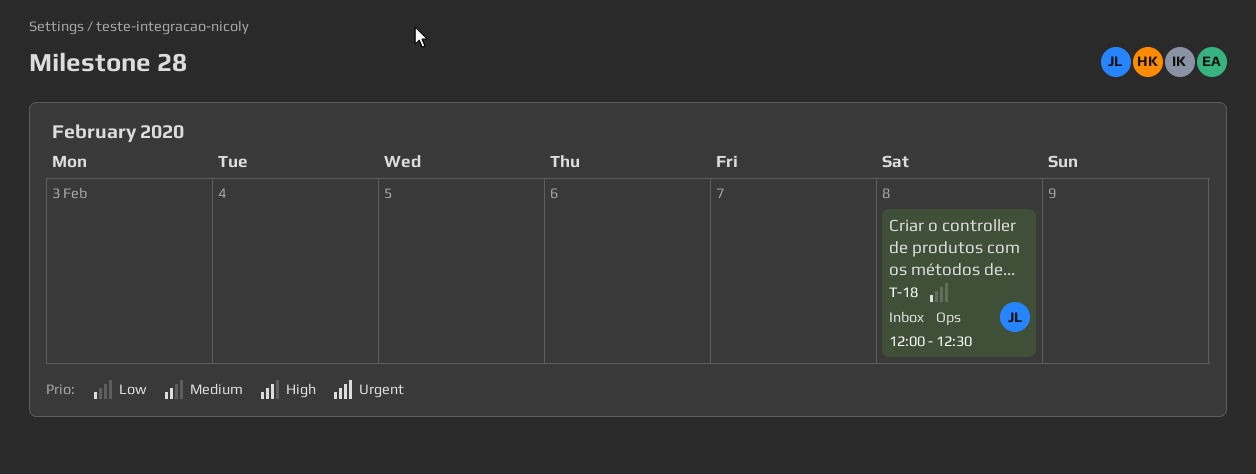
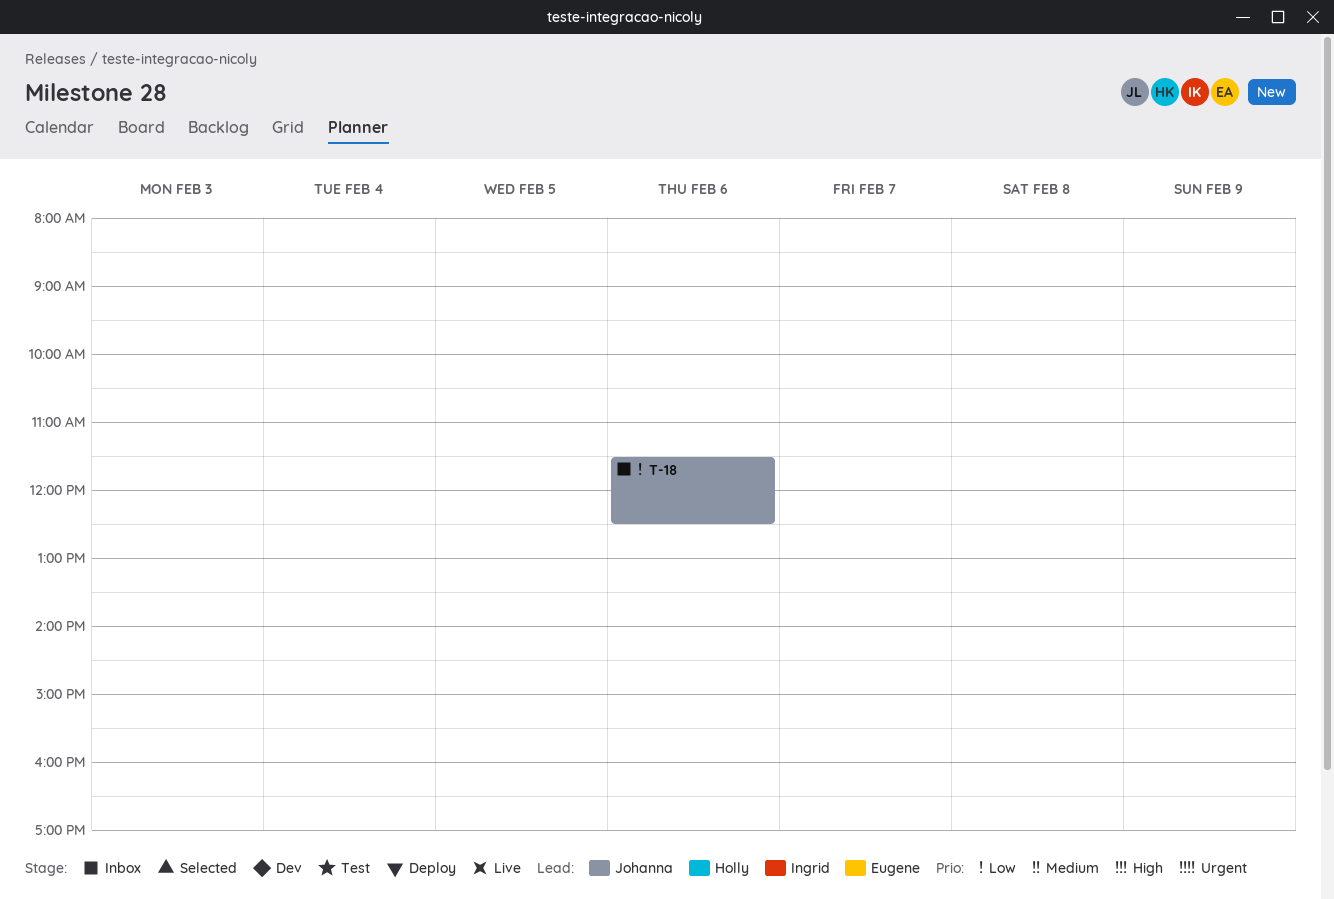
T-18, day: Feb 8 -> Feb 6
T-18, begins: 12:00 -> 11:30

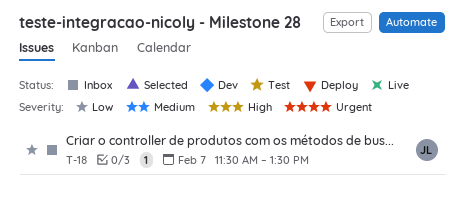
T-18, day: Feb 6 -> Feb 7
T-18, ends: 12:30 -> 13:30

